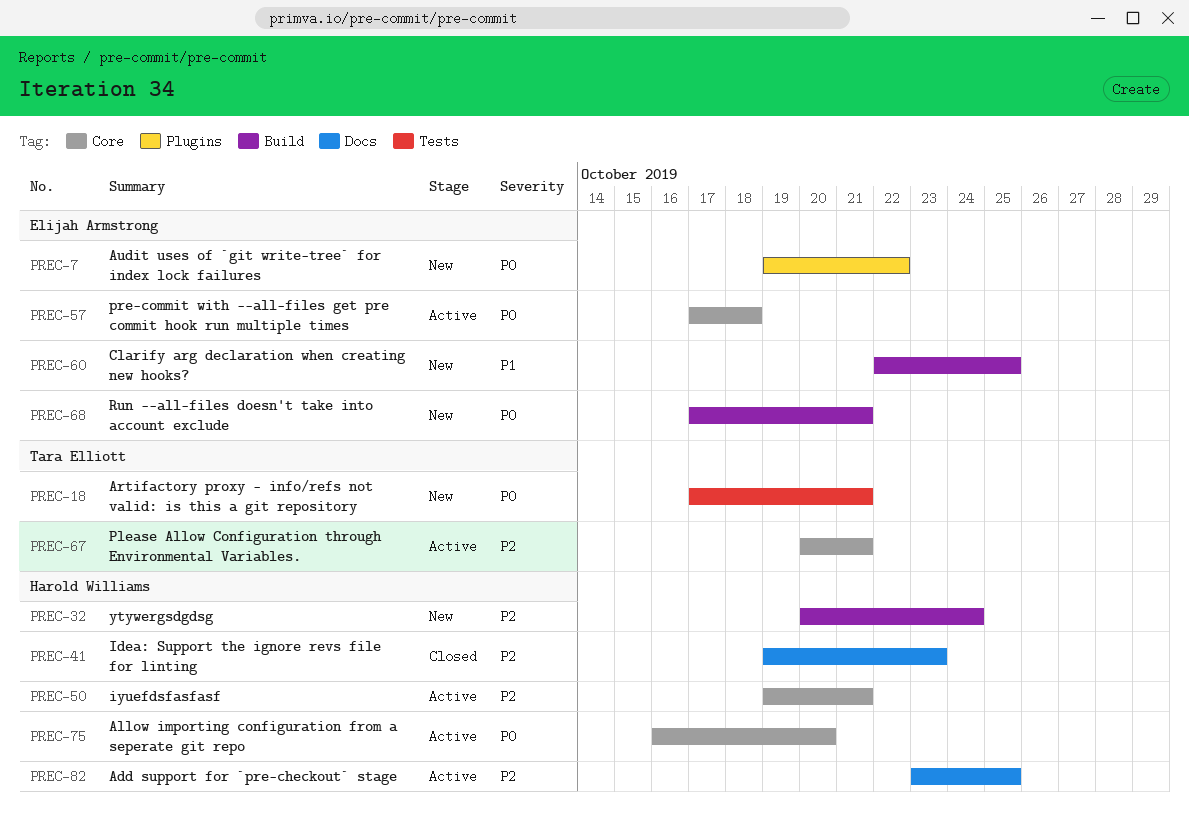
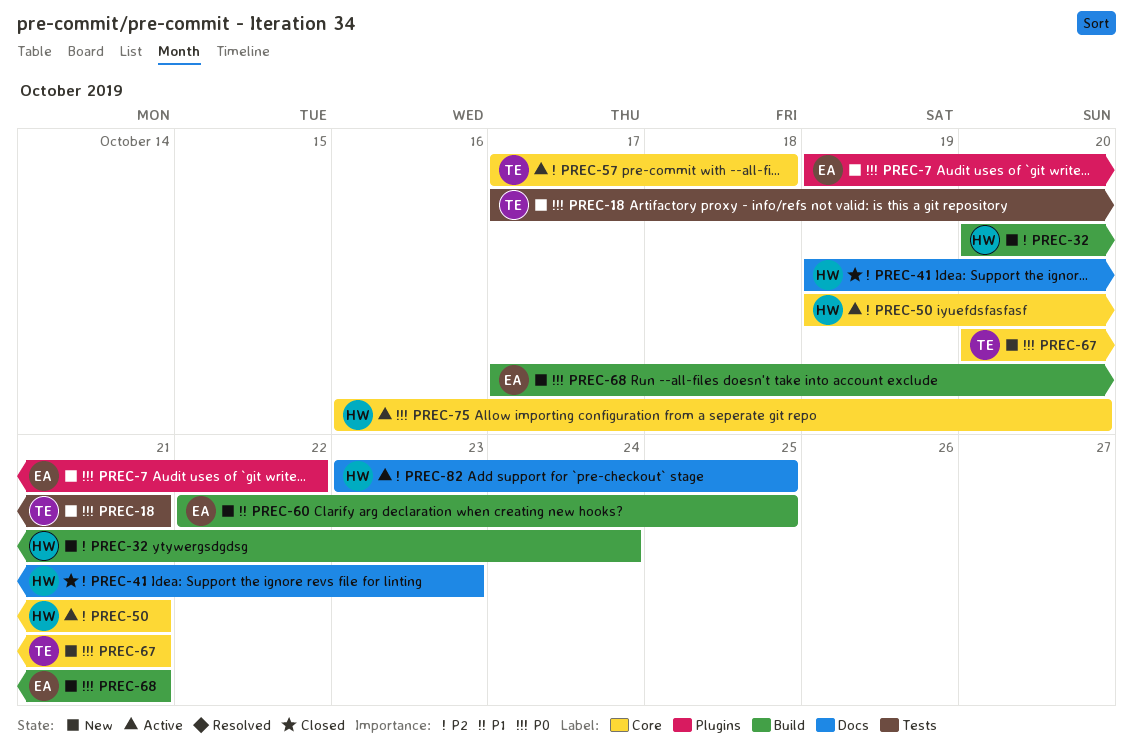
PREC-57, owner: Elijah Armstrong -> Tara Elliott
PREC-57, priority: P0 -> P2
PREC-67, status: Active -> New
PREC-67, priority: P2 -> P0

